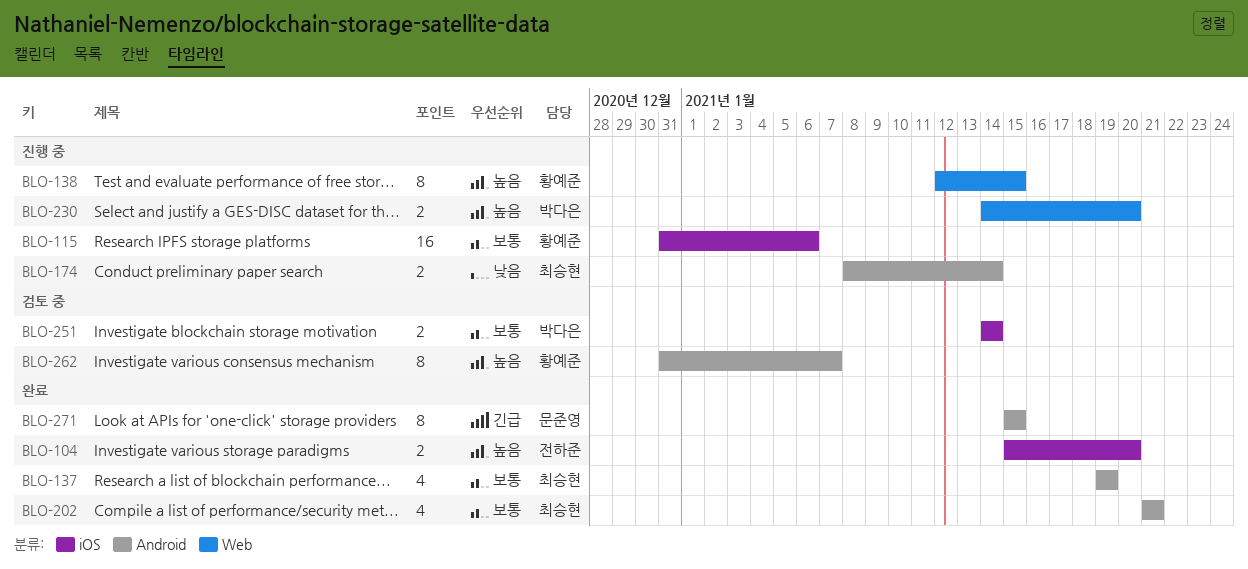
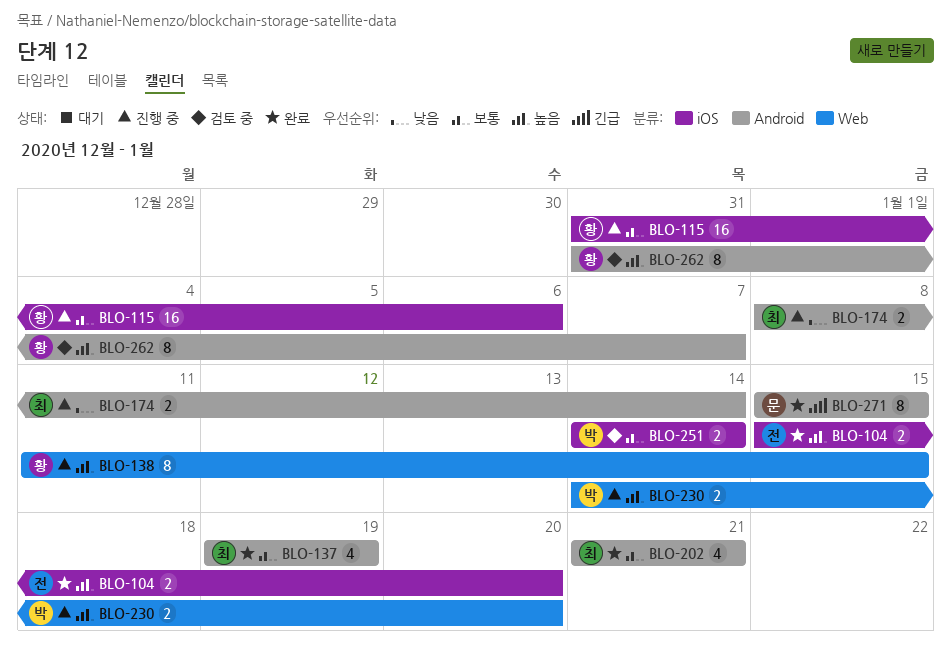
BLO-138, start: Jan 12 -> Jan 11

